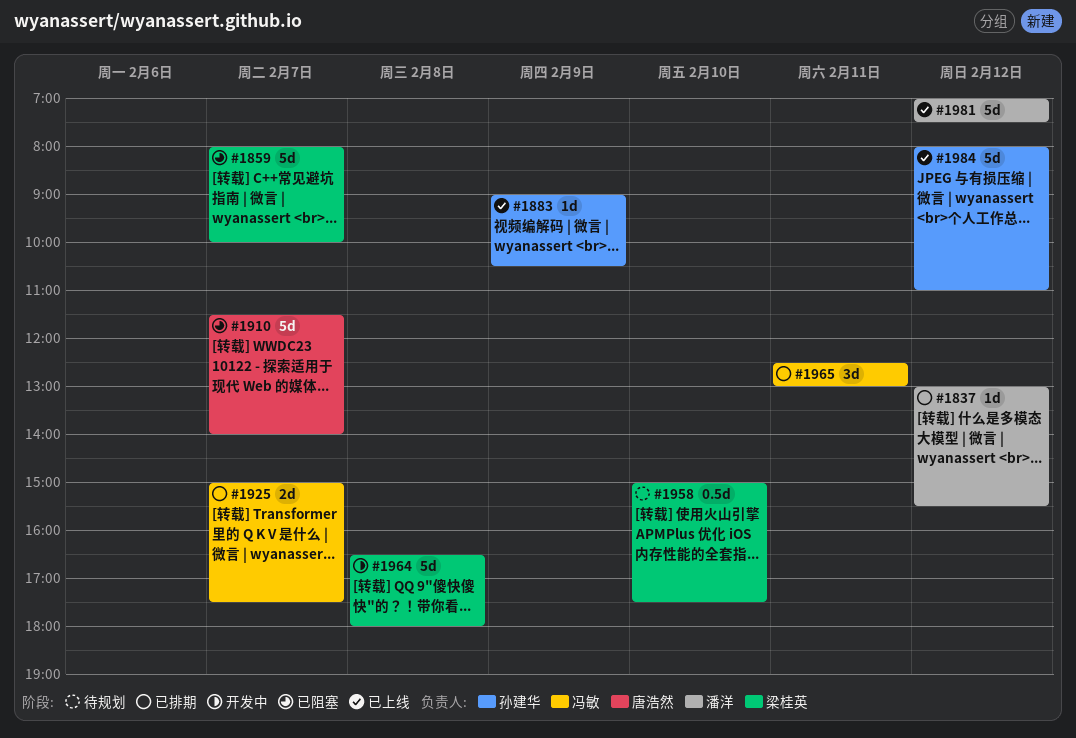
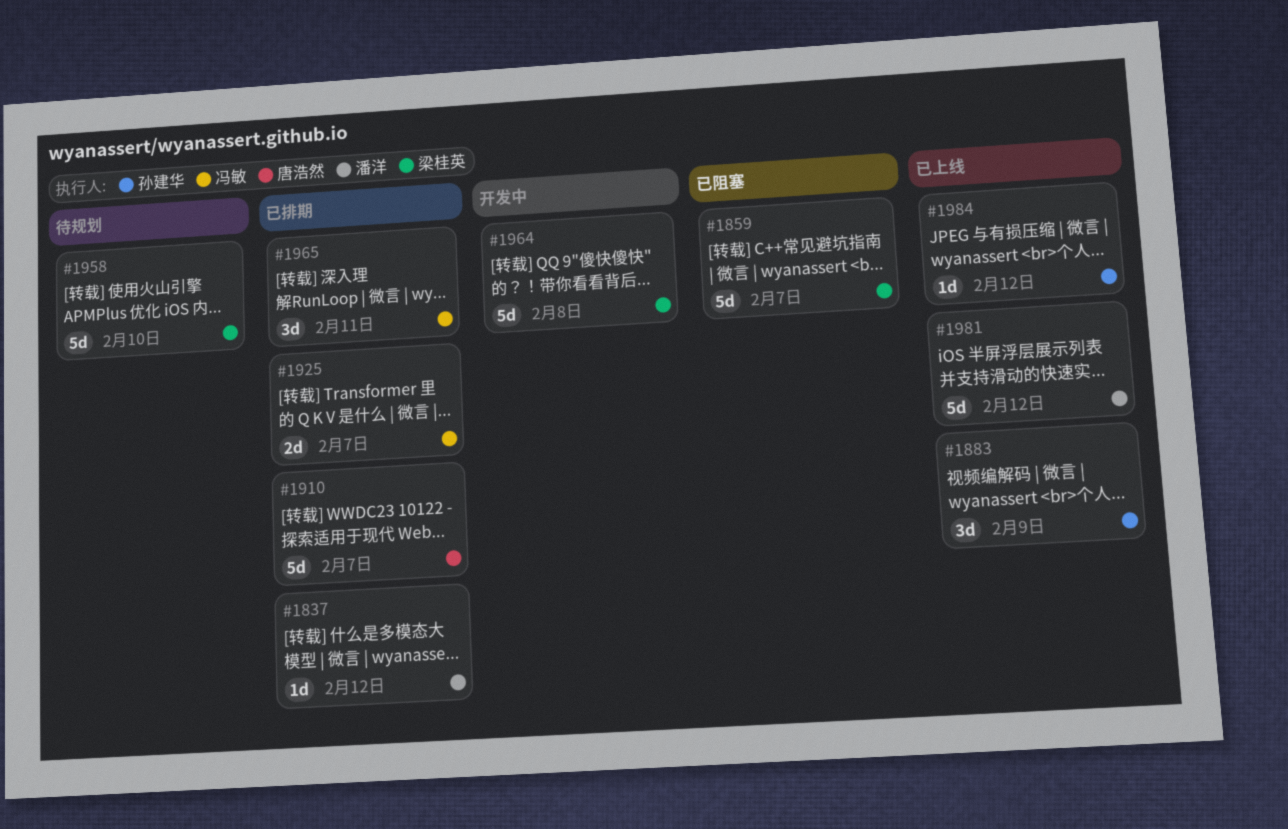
#1883, estimate: 1d -> 3d
#1910, status: 已阻塞 -> 已排期
#1958, estimate: 0.5d -> 5d
#1984, estimate: 5d -> 1d

